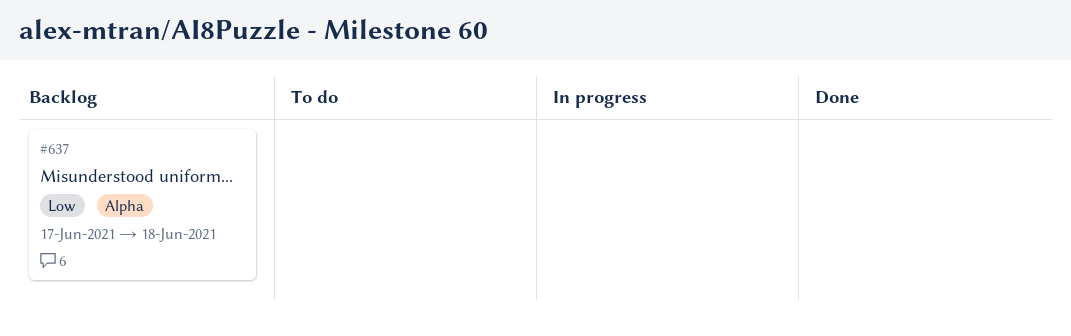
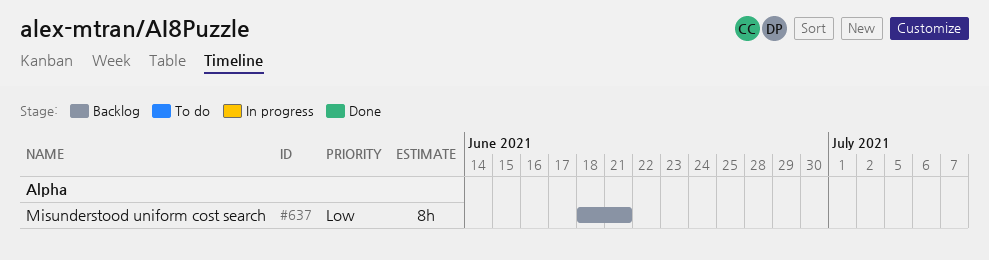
#637, start: Jun 17 -> Jun 18
#637, due: Jun 18 -> Jun 21

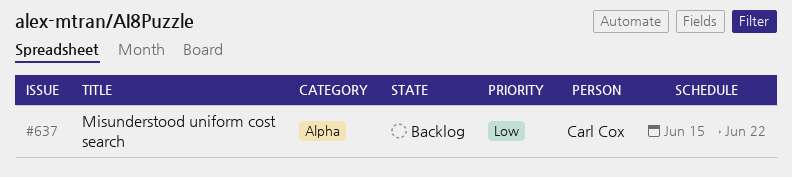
#637, start: Jun 18 -> Jun 15
#637, due: Jun 21 -> Jun 22

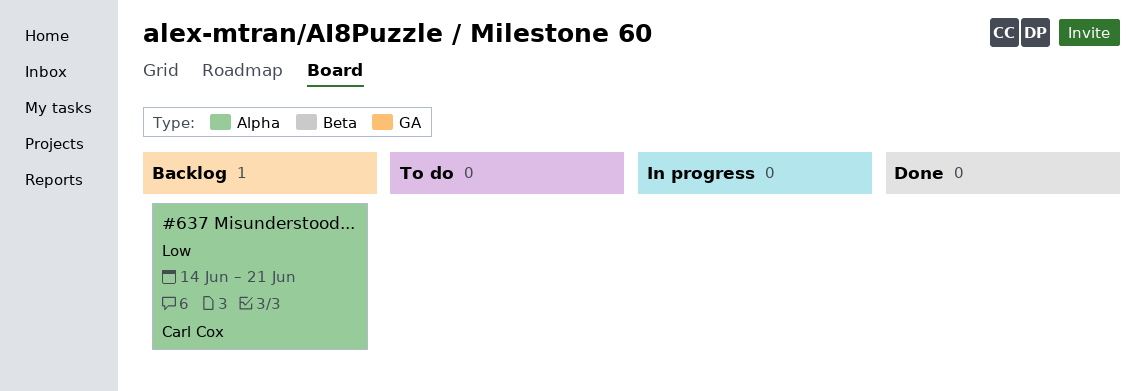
#637, start: Jun 15 -> Jun 14
#637, due: Jun 22 -> Jun 21

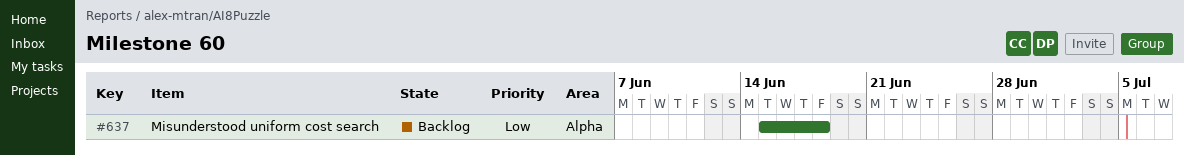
#637, start: Jun 14 -> Jun 15
#637, due: Jun 21 -> Jun 18

